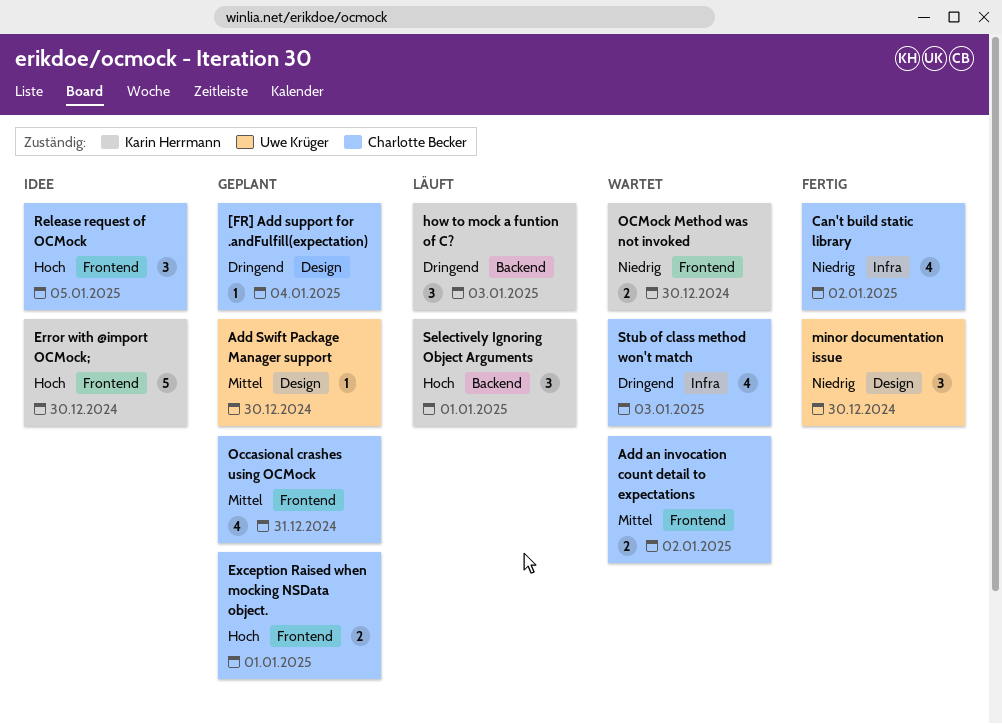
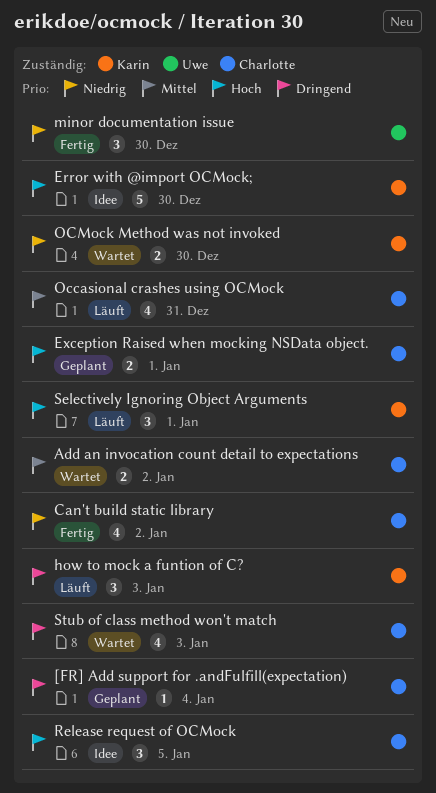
Add Swift Package Manager support: present -> none
Occasional crashes using OCMock, status: Geplant -> Läuft

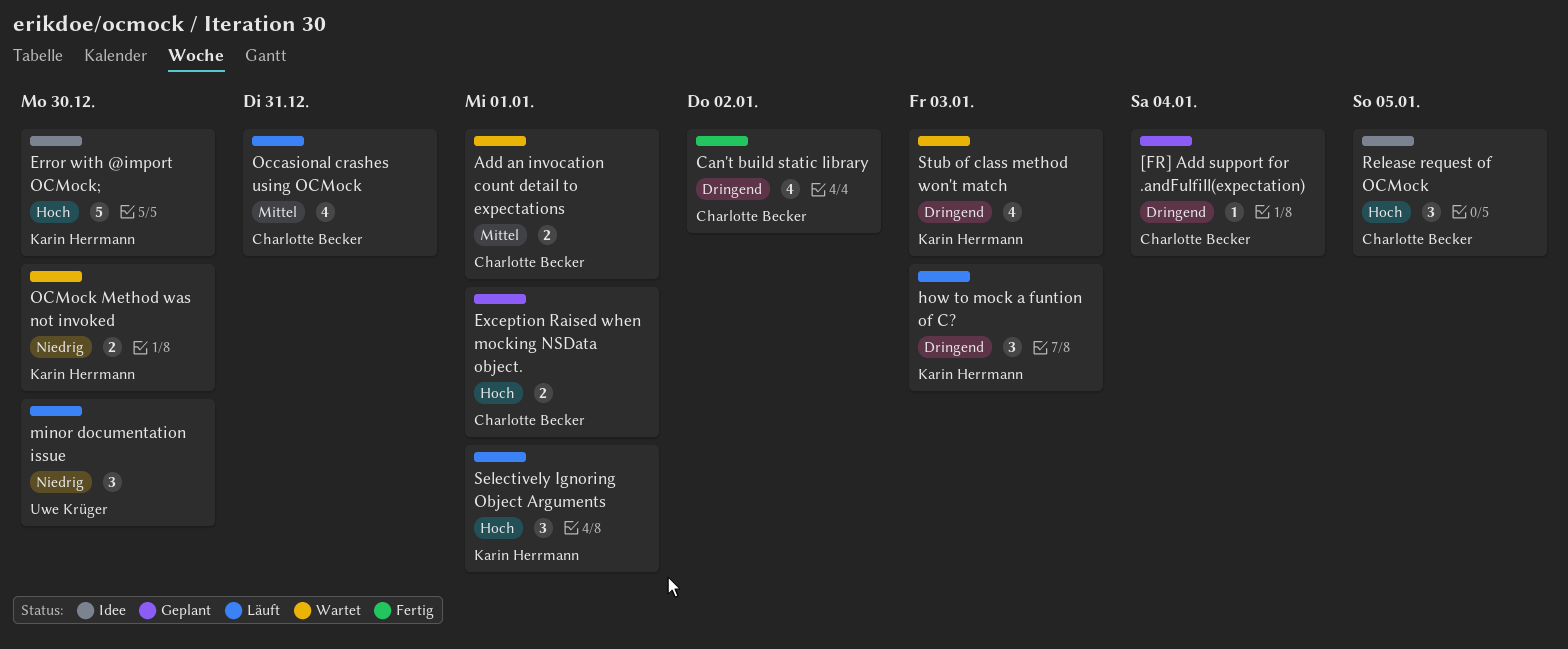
Add an invocation count detail to expectations, due: Jan 2 -> Jan 1
Can't build static library, priority: Niedrig -> Dringend
minor documentation issue, status: Fertig -> Läuft
Stub of class method won't match, owner: Charlotte Becker -> Karin Herrmann

